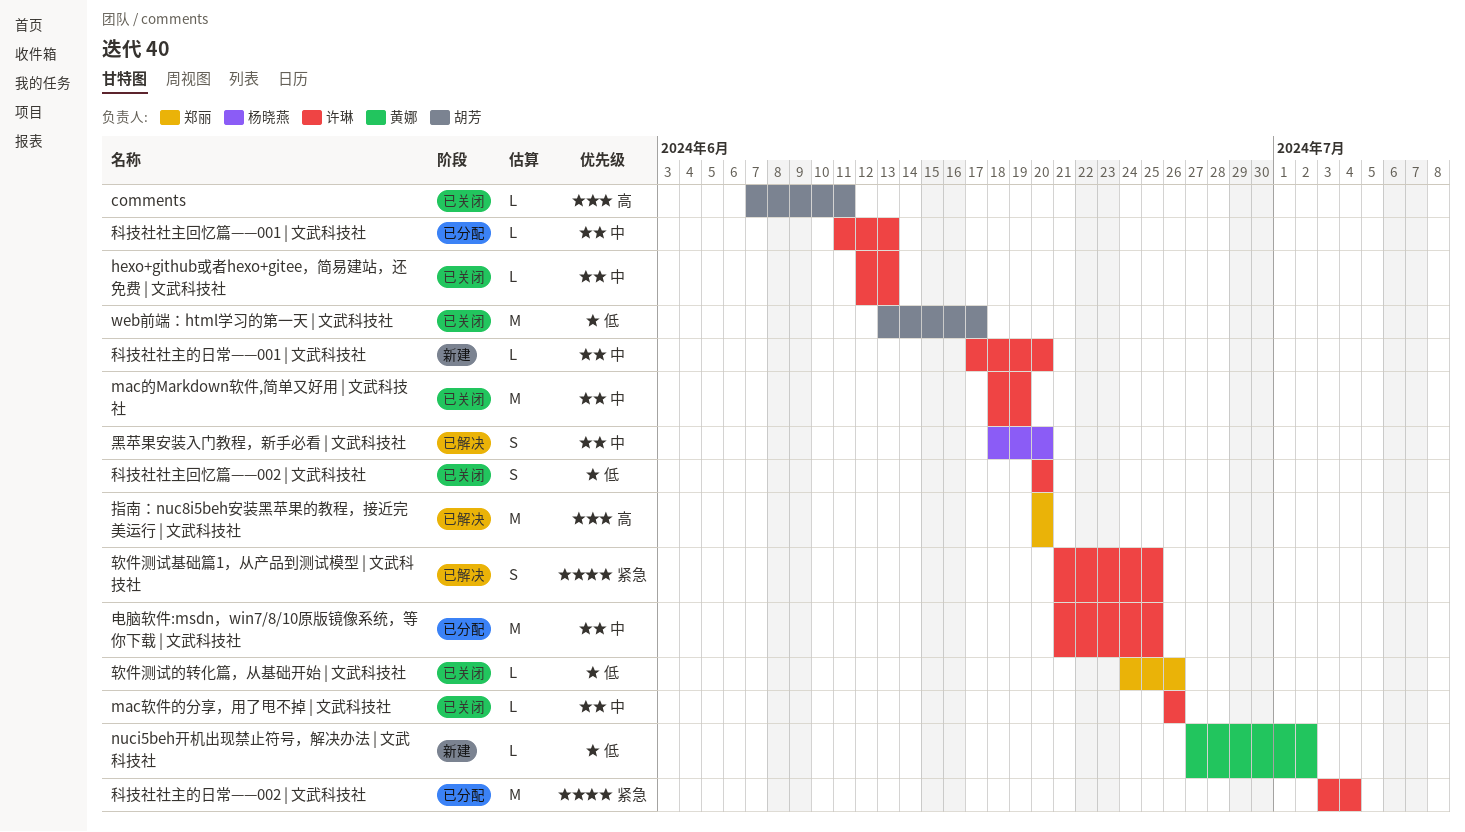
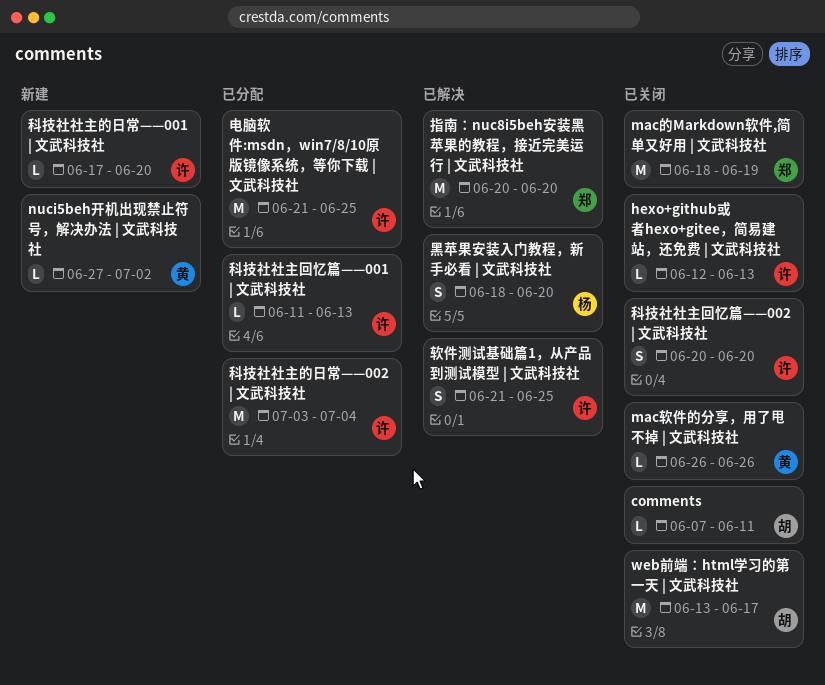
mac的Markdown软件,简单又好用 | 文武科技社, owner: 许琳 -> 郑丽
mac软件的分享，用了甩不掉 | 文武科技社, owner: 许琳 -> 黄娜
软件测试的转化篇，从基础开始 | 文武科技社: present -> none

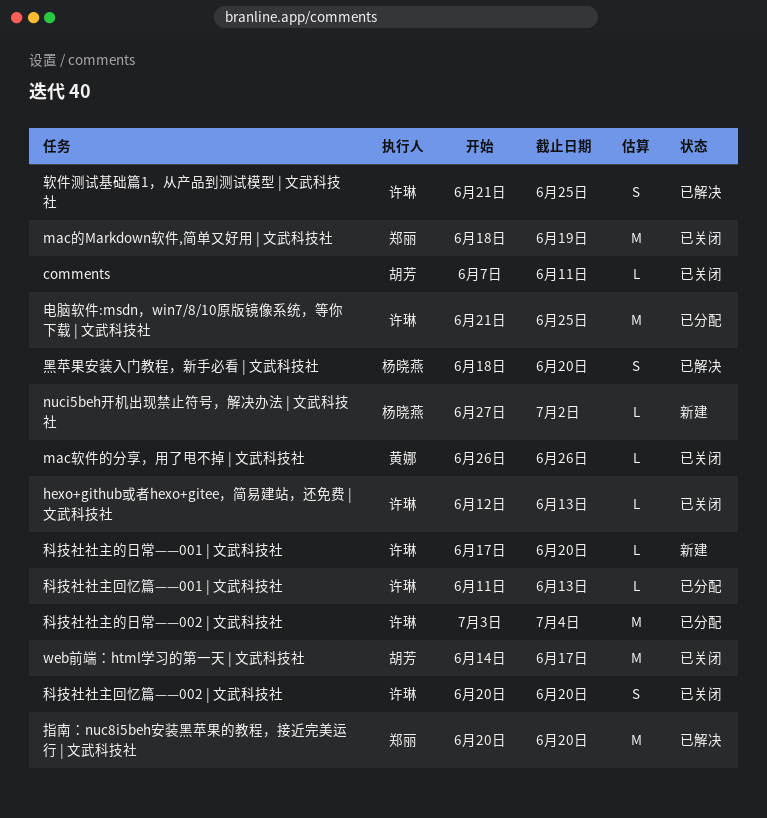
nuci5beh开机出现禁止符号，解决办法 | 文武科技社, owner: 黄娜 -> 杨晓燕
web前端：html学习的第一天 | 文武科技社, start: Jun 13 -> Jun 14

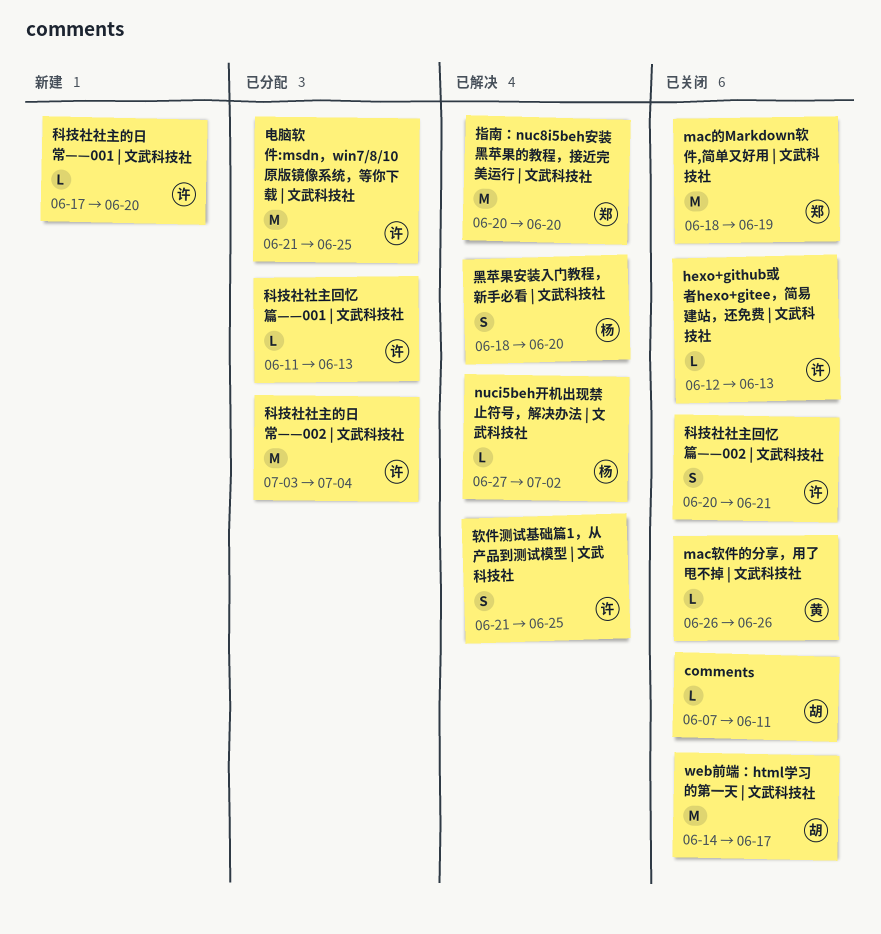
nuci5beh开机出现禁止符号，解决办法 | 文武科技社, status: 新建 -> 已解决
科技社社主回忆篇——002 | 文武科技社, due: Jun 20 -> Jun 21

